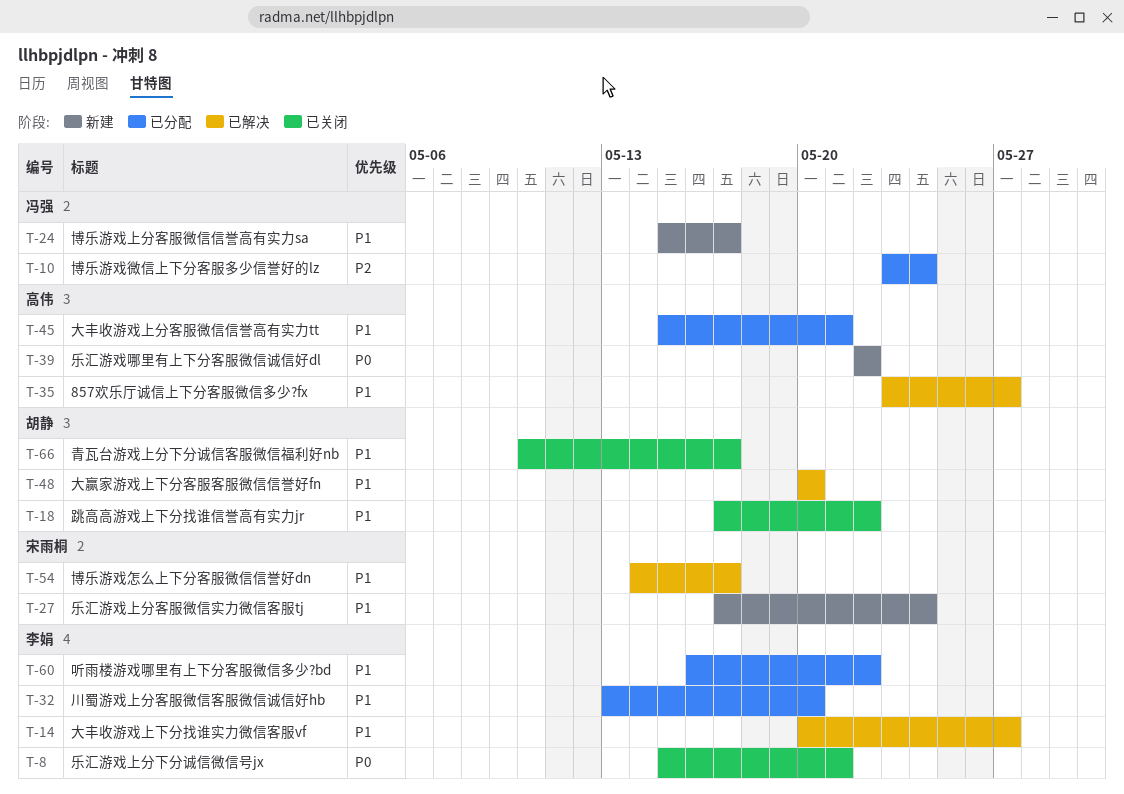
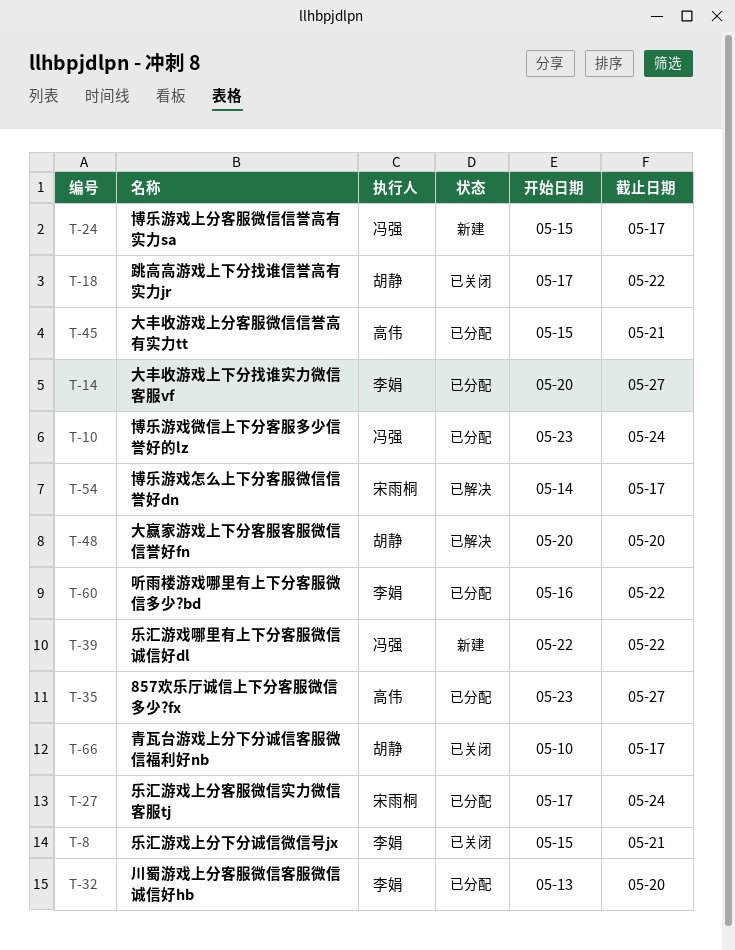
T-14, status: 已解决 -> 已分配
T-27, status: 新建 -> 已分配
T-35, status: 已解决 -> 已分配
T-39, owner: 高伟 -> 冯强

